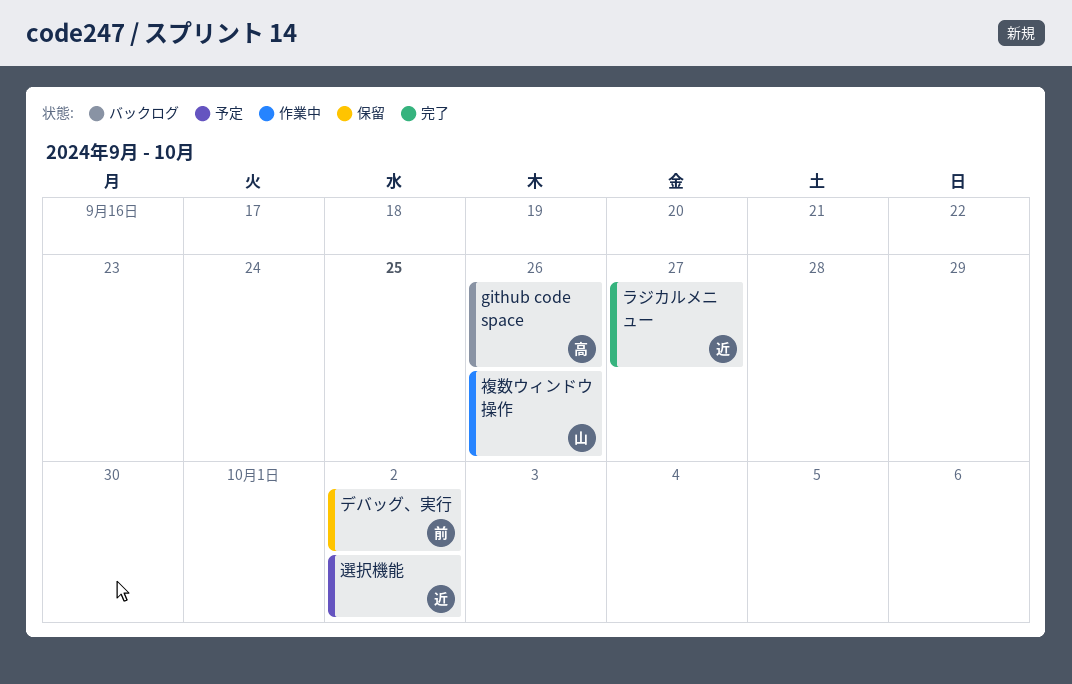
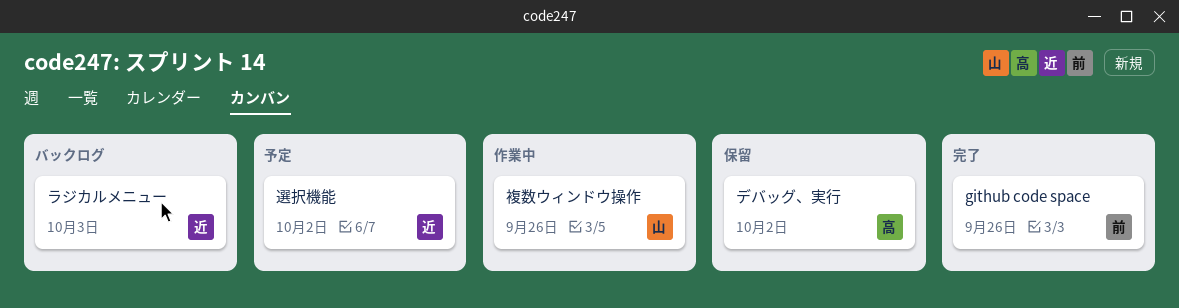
github code space, status: バックログ -> 完了
github code space, owner: 高 -> 前
デバッグ、実行, owner: 前 -> 高
ラジカルメニュー, status: 完了 -> バックログ
ラジカルメニュー, due: Sep 27 -> Oct 3

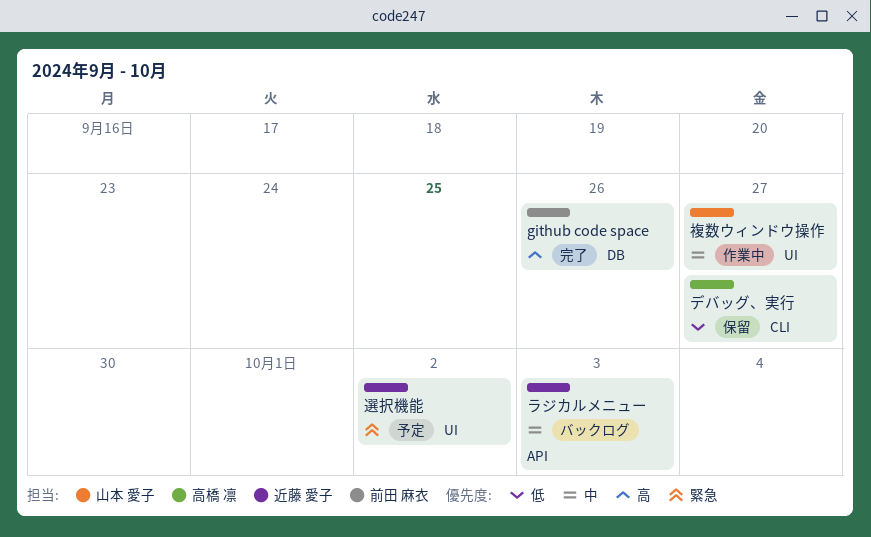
デバッグ、実行, due: Oct 2 -> Sep 27
複数ウィンドウ操作, due: Sep 26 -> Sep 27

